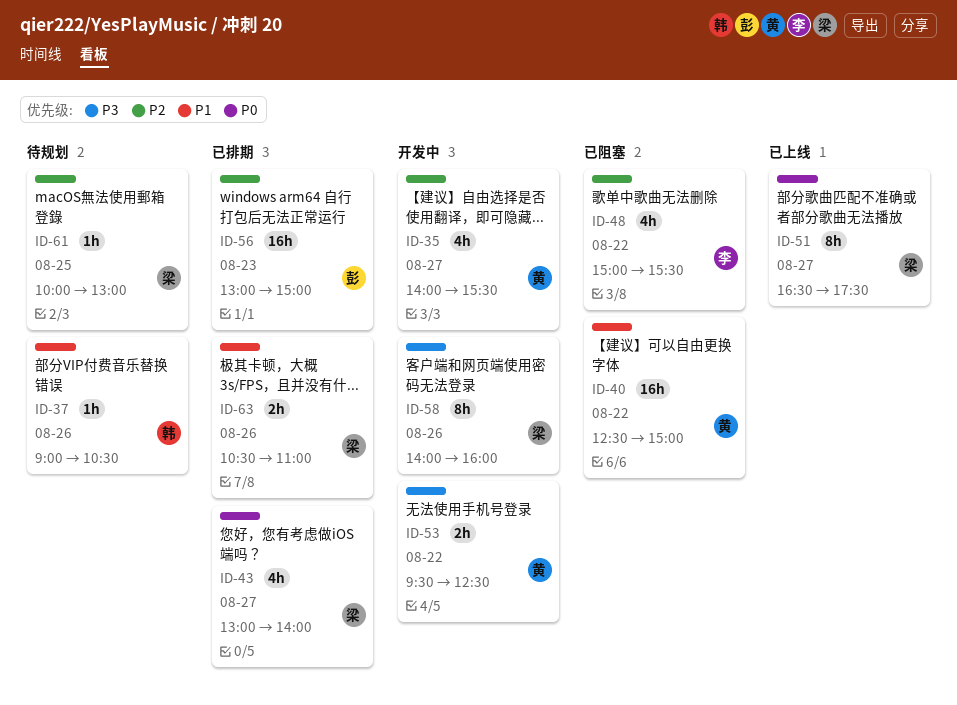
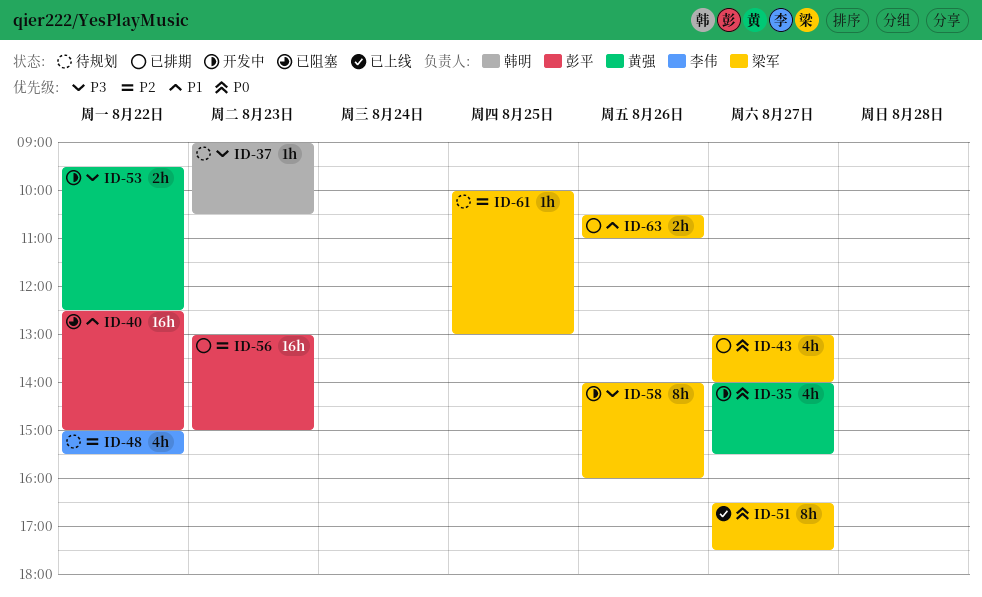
ID-35, priority: P2 -> P0
ID-37, priority: P1 -> P3
ID-37, day: Aug 26 -> Aug 23
ID-40, owner: 黄强 -> 彭平
ID-48, status: 已阻塞 -> 待规划

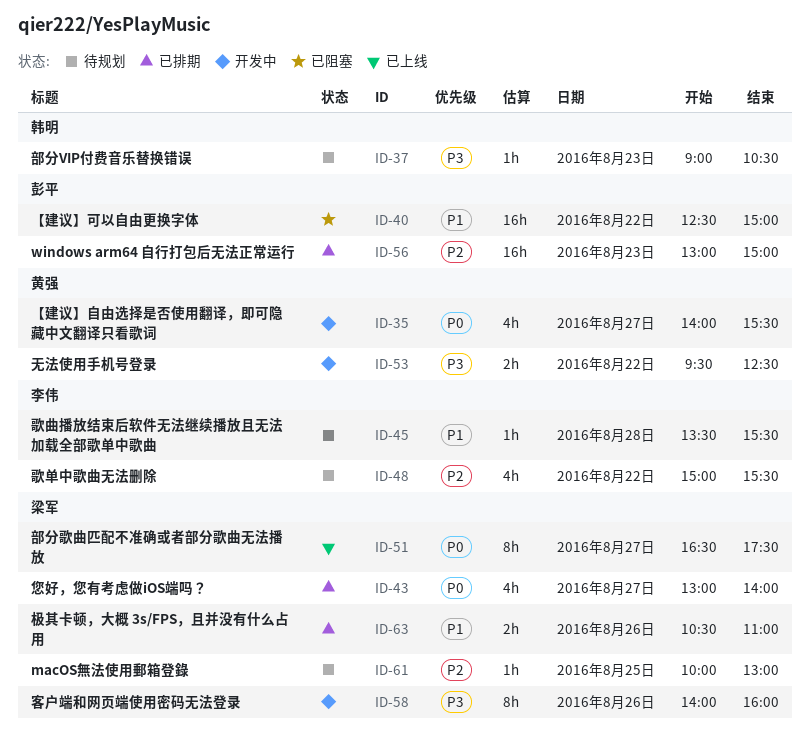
ID-45: none -> present

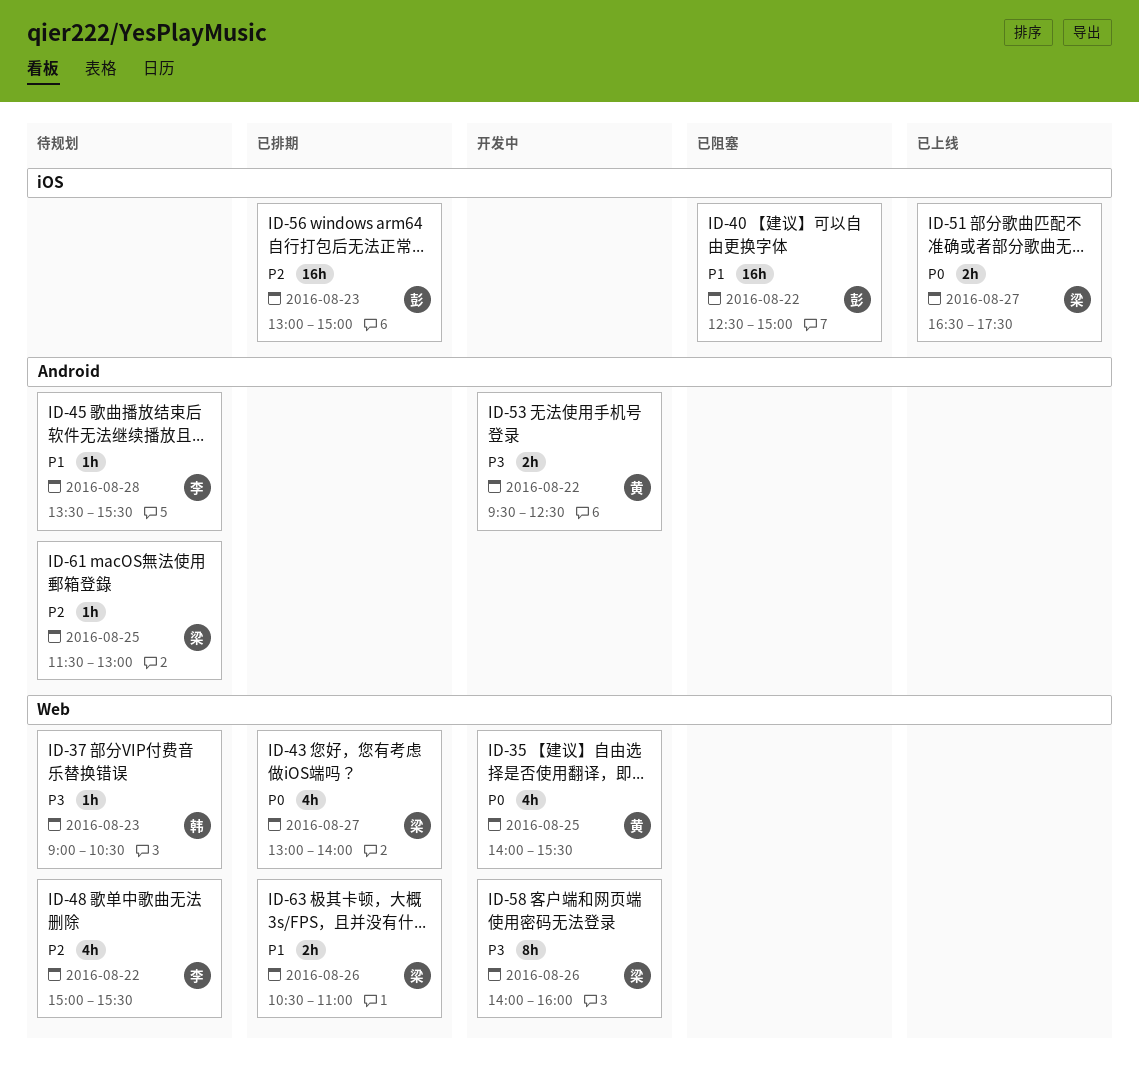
ID-35, day: Aug 27 -> Aug 25
ID-51, estimate: 8h -> 2h
ID-61, begins: 10:00 -> 11:30

